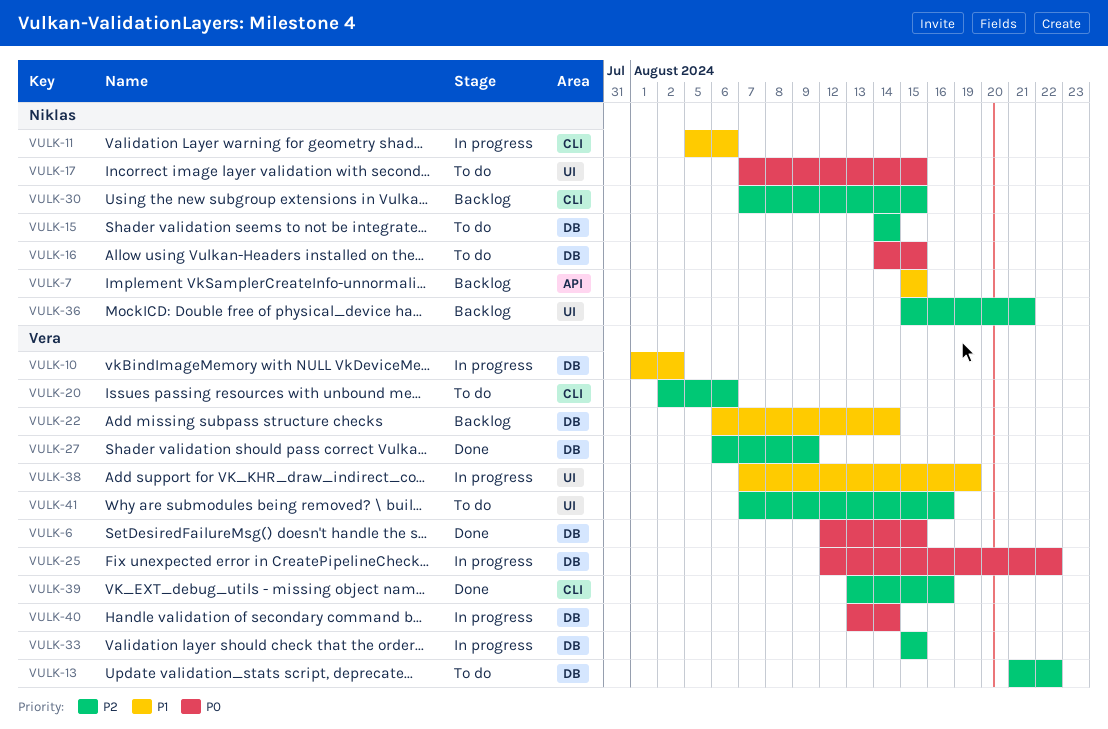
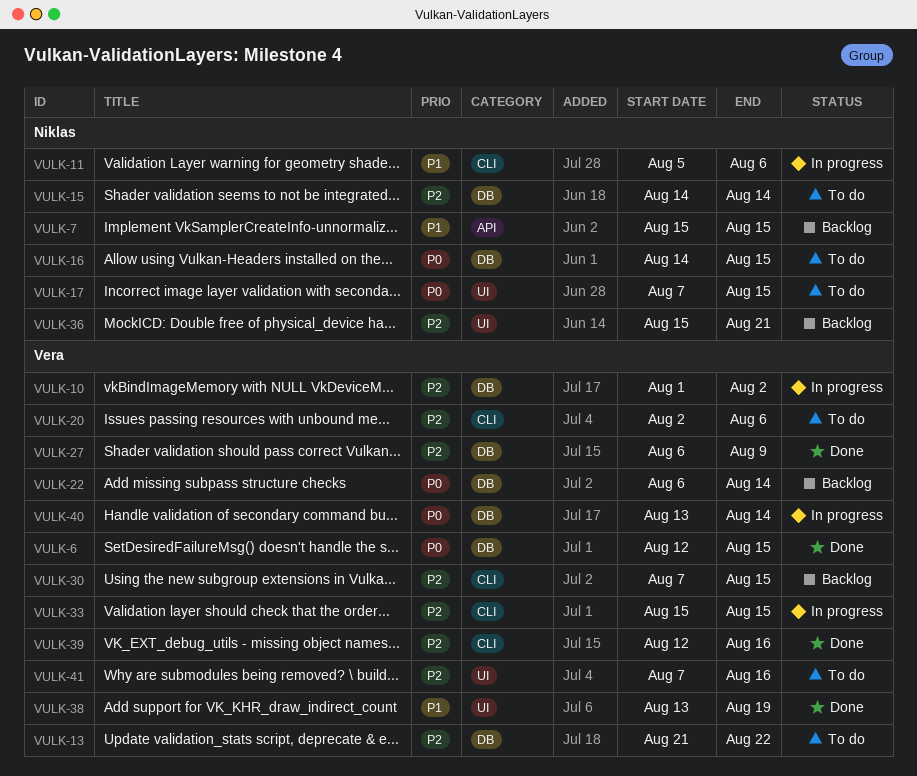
VULK-10, priority: P1 -> P2
VULK-22, priority: P1 -> P0
VULK-25: present -> none
VULK-30, owner: Niklas -> Vera
VULK-33, label: DB -> CLI
VULK-38, status: In progress -> Done
VULK-38, start: Aug 7 -> Aug 13
VULK-39, start: Aug 13 -> Aug 12

